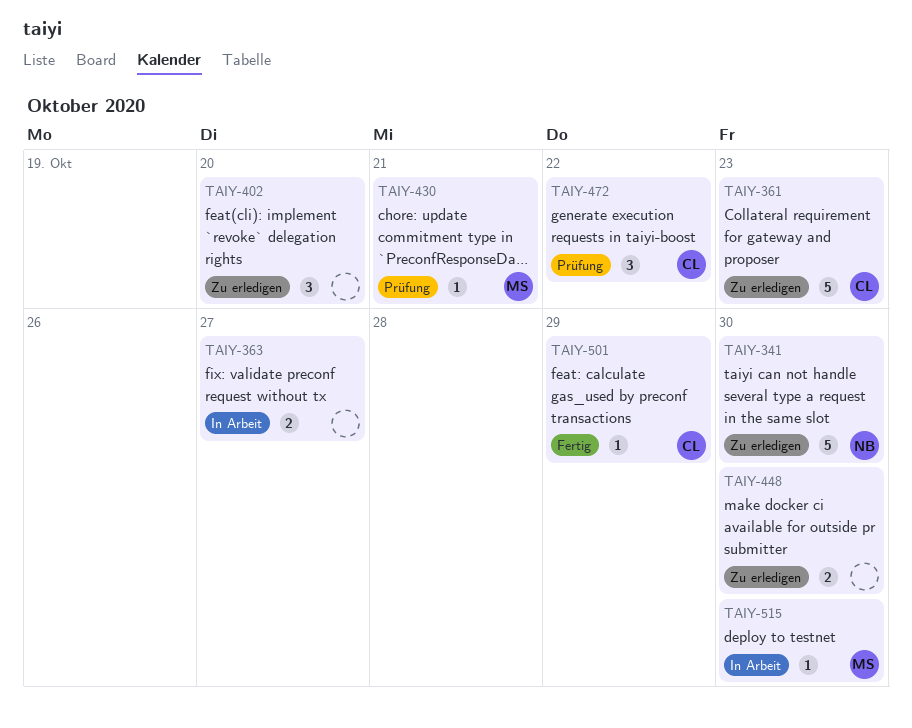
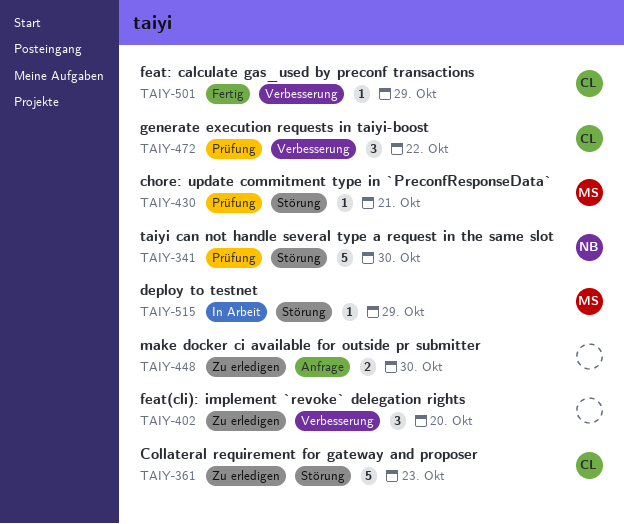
TAIY-341, status: Zu erledigen -> Prüfung
TAIY-363: present -> none
TAIY-515, due: Oct 30 -> Oct 29

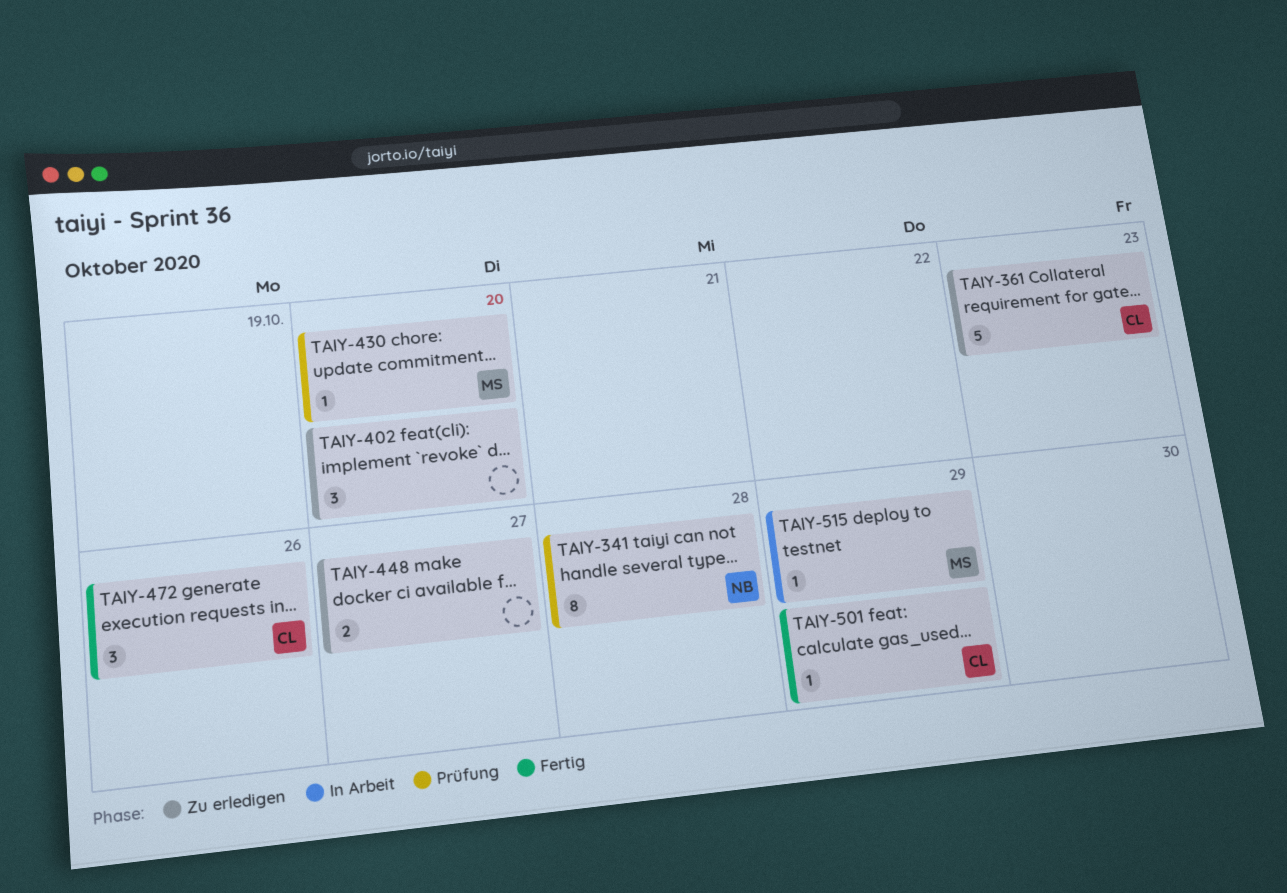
TAIY-341, estimate: 5 -> 8
TAIY-341, due: Oct 30 -> Oct 28
TAIY-430, due: Oct 21 -> Oct 20
TAIY-448, due: Oct 30 -> Oct 27
TAIY-472, status: Prüfung -> Fertig
TAIY-472, due: Oct 22 -> Oct 26

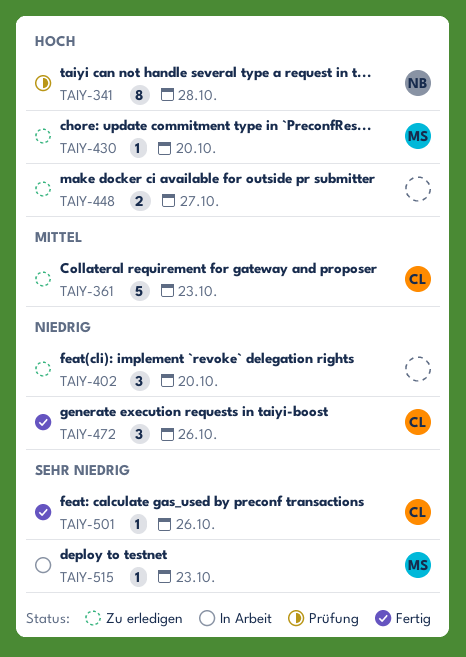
TAIY-430, status: Prüfung -> Zu erledigen
TAIY-501, due: Oct 29 -> Oct 26
TAIY-515, due: Oct 29 -> Oct 23

